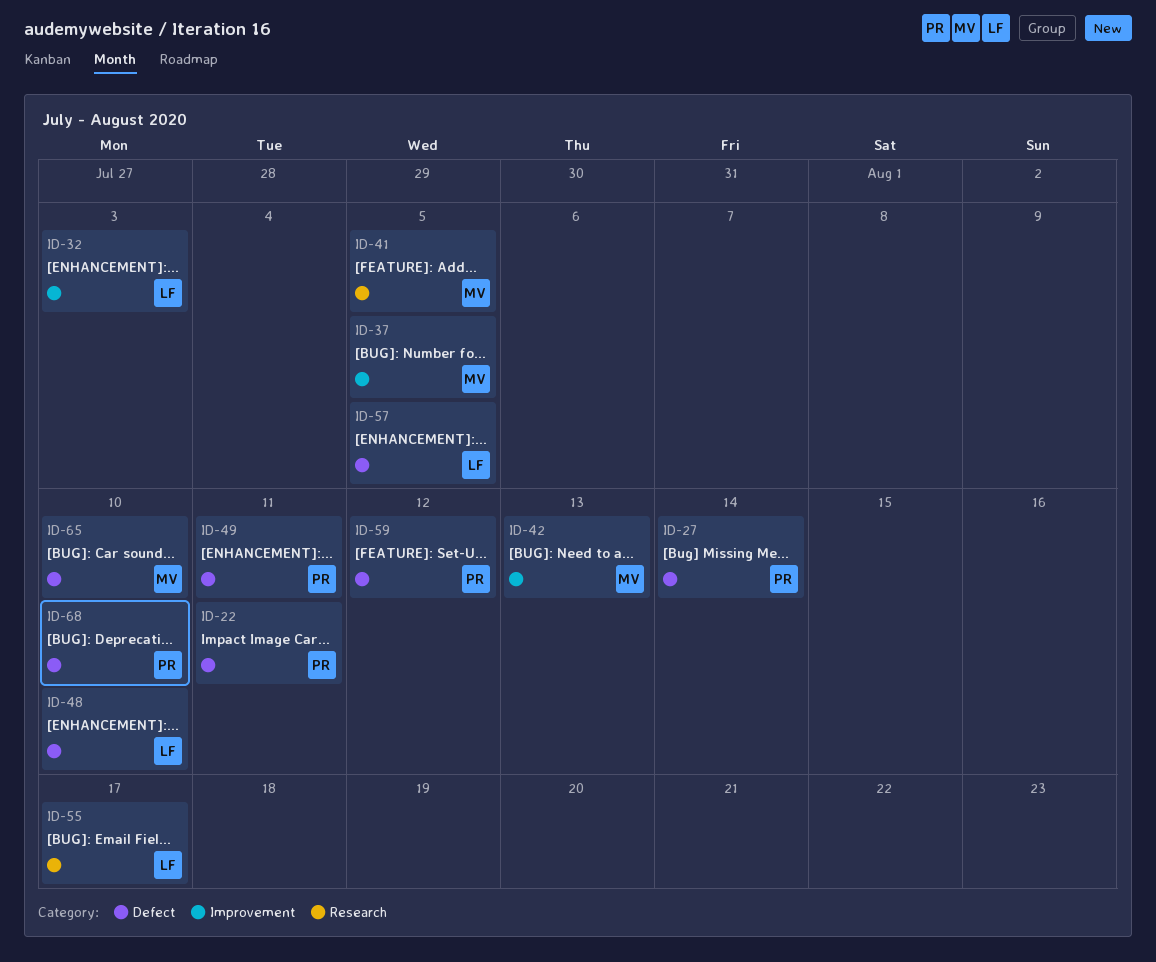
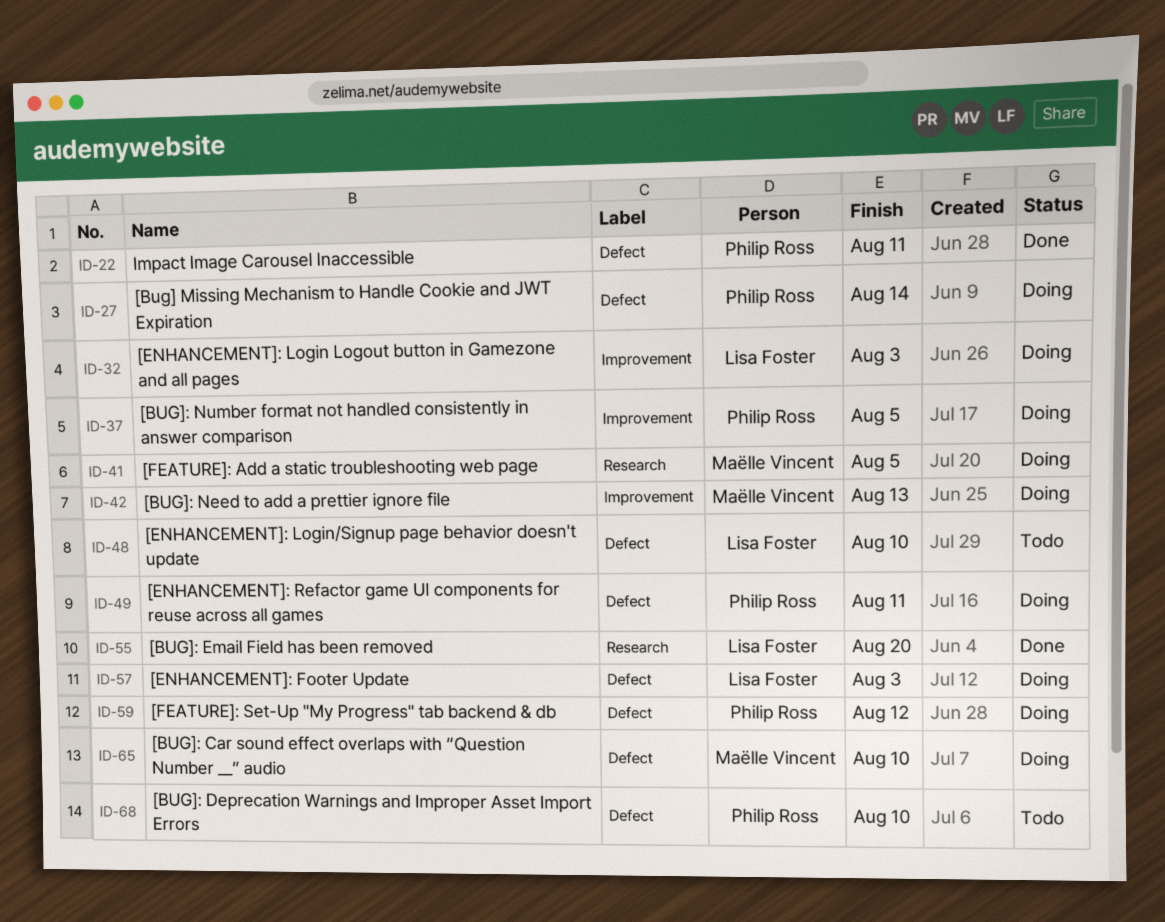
ID-37, owner: Maëlle Vincent -> Philip Ross
ID-55, due: Aug 17 -> Aug 20
ID-57, due: Aug 5 -> Aug 3

